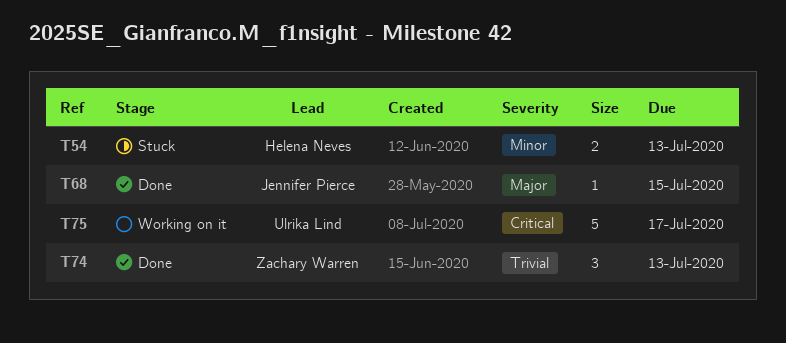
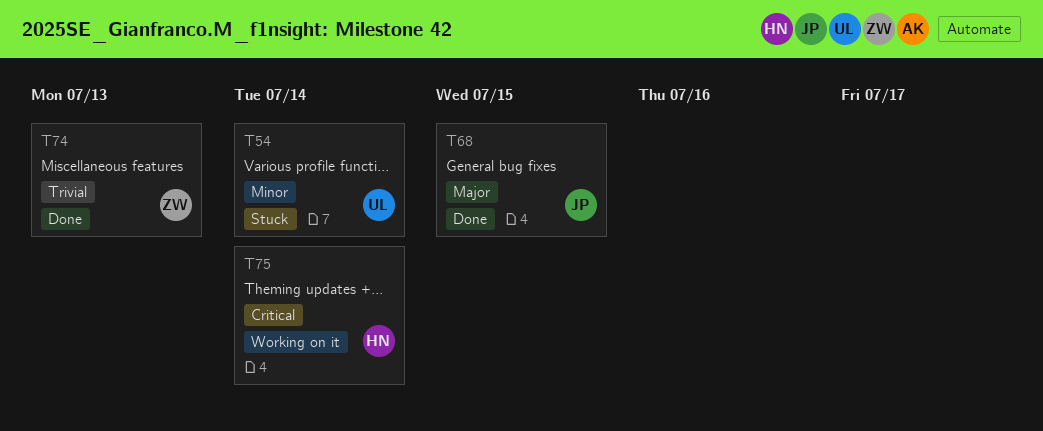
T54, owner: Helena Neves -> Ulrika Lind
T54, due: Jul 13 -> Jul 14
T75, owner: Ulrika Lind -> Helena Neves
T75, due: Jul 17 -> Jul 14

